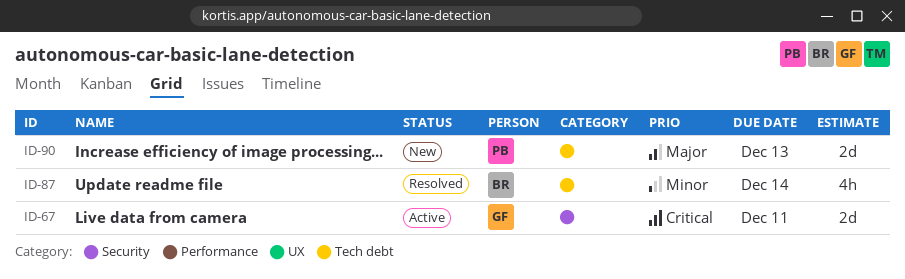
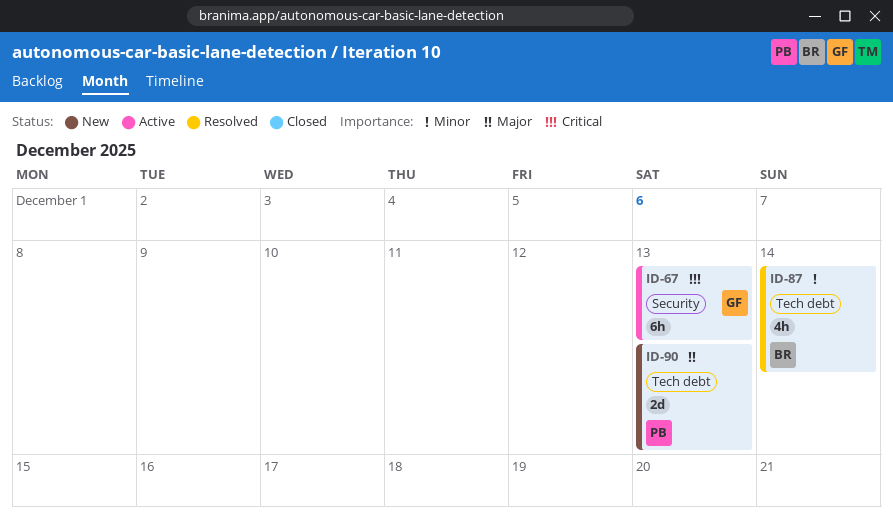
ID-67, estimate: 2d -> 6h
ID-67, due: Dec 11 -> Dec 13

